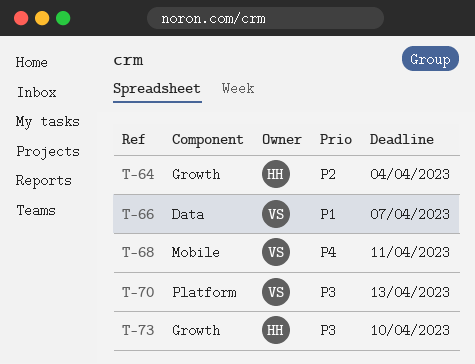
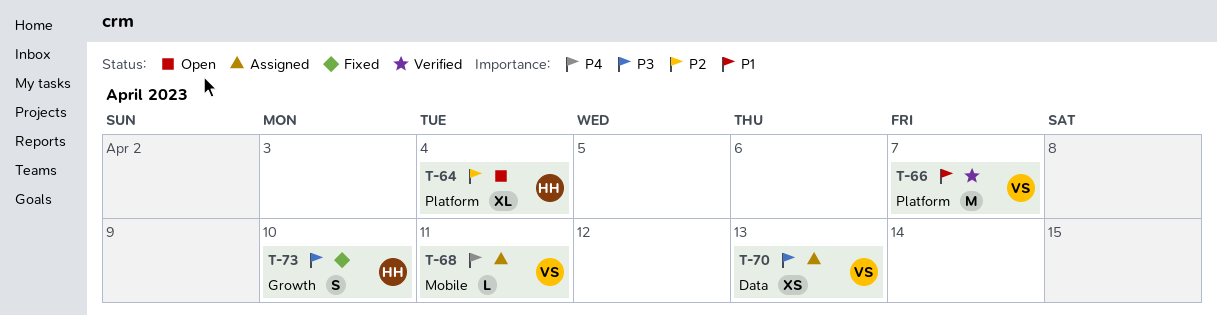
T-64, label: Growth -> Platform
T-66, label: Data -> Platform
T-70, label: Platform -> Data

